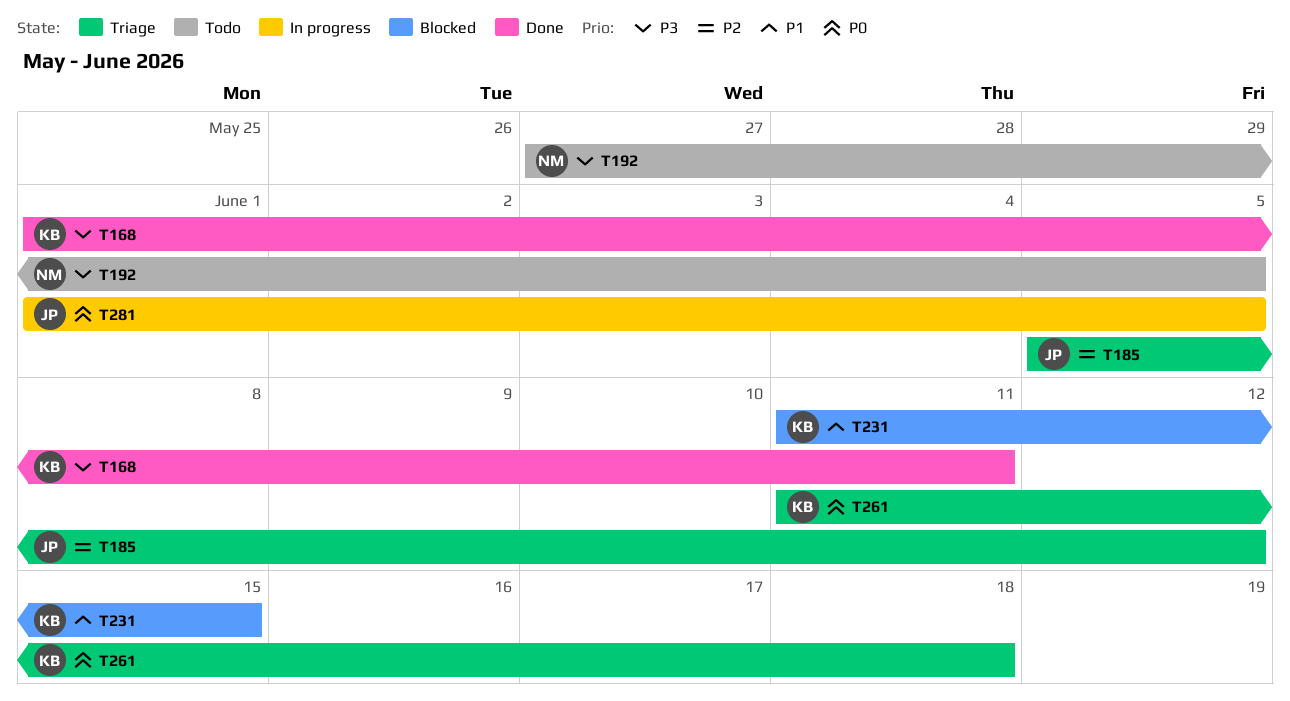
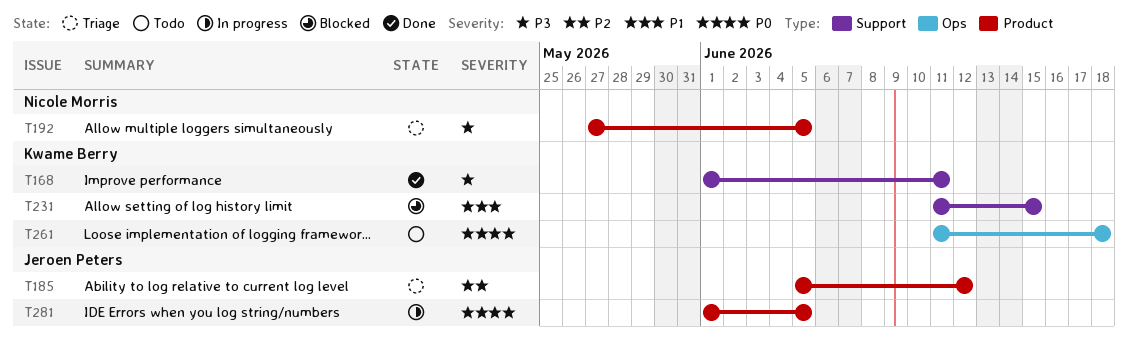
T192, status: Todo -> Triage
T261, status: Triage -> Todo

